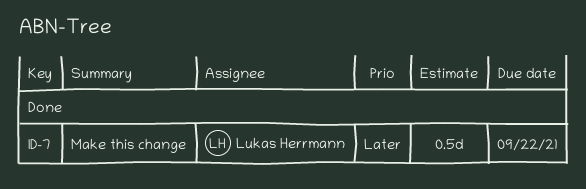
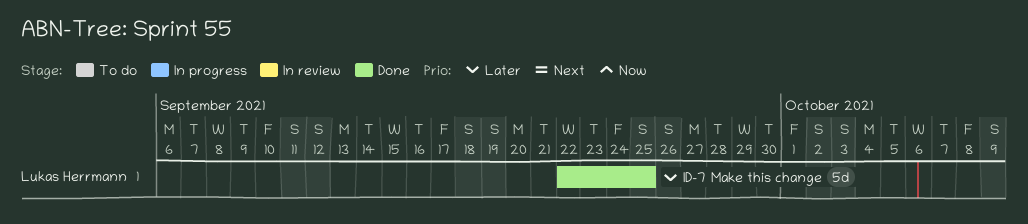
ID-7, estimate: 0.5d -> 5d
ID-7, due: Sep 22 -> Sep 25

